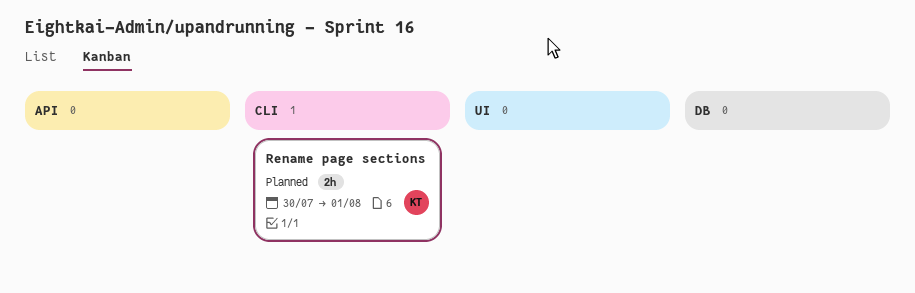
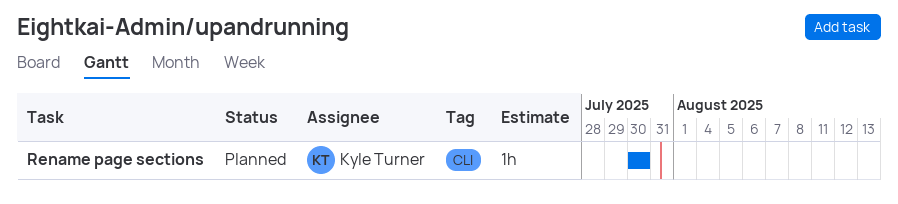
Rename page sections, estimate: 2h -> 1h
Rename page sections, due: Aug 1 -> Jul 30

